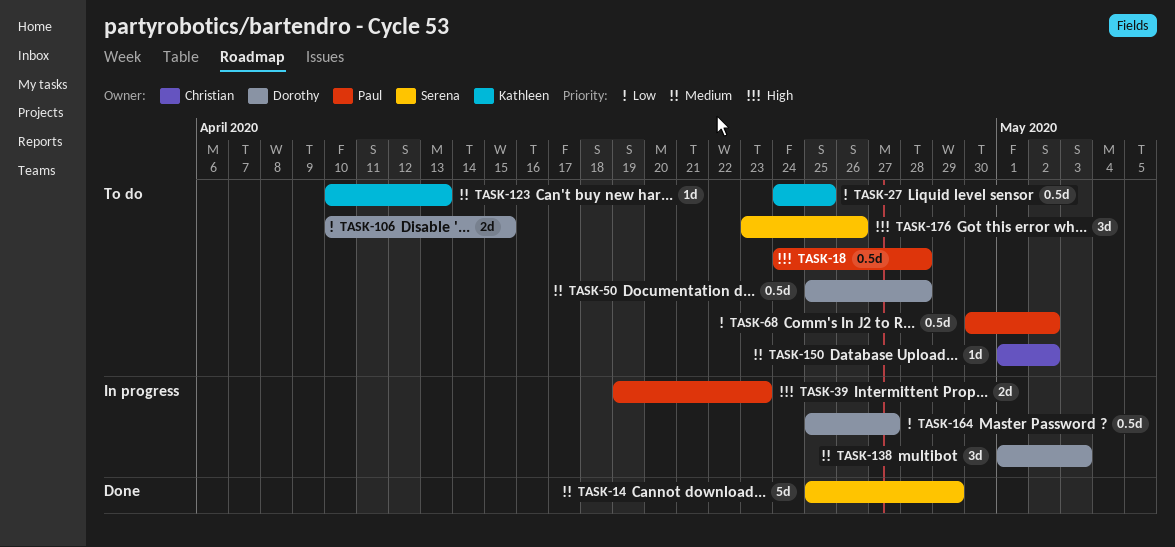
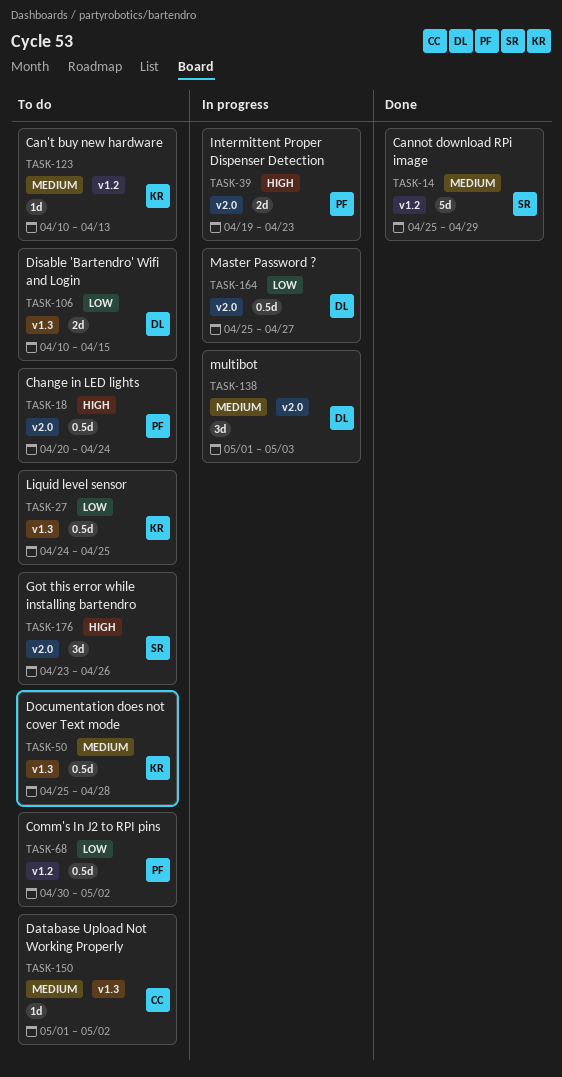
TASK-18, start: Apr 24 -> Apr 20
TASK-18, due: Apr 28 -> Apr 24
TASK-50, owner: Dorothy -> Kathleen

